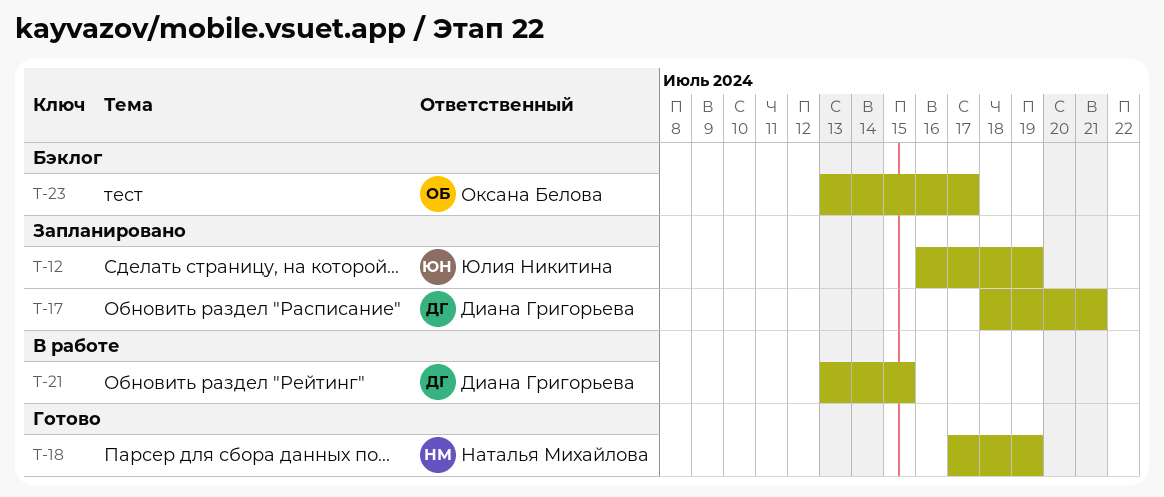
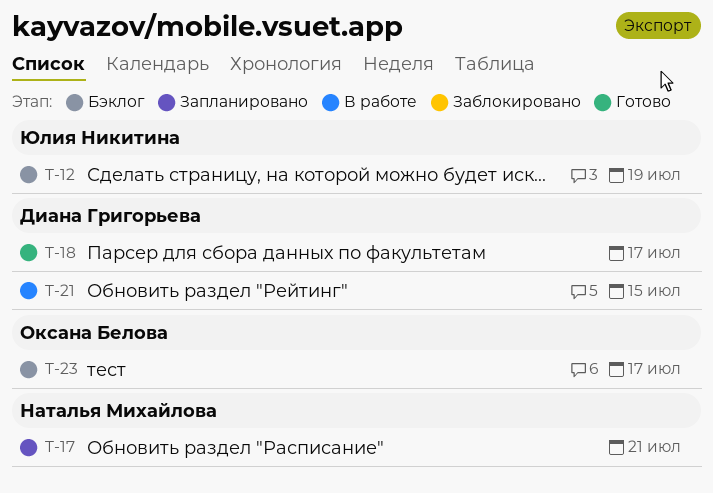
T-12, status: Запланировано -> Бэклог
T-17, owner: Диана Григорьева -> Наталья Михайлова
T-18, owner: Наталья Михайлова -> Диана Григорьева
T-18, due: Jul 19 -> Jul 17

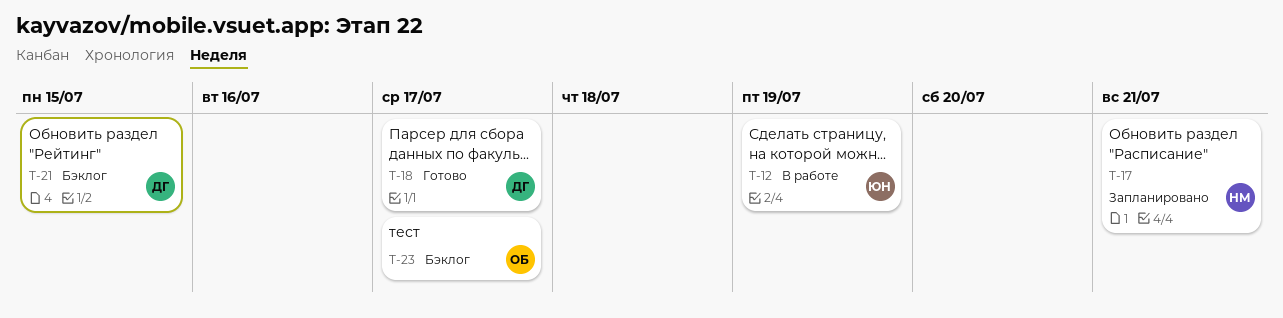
T-12, status: Бэклог -> В работе
T-21, status: В работе -> Бэклог

